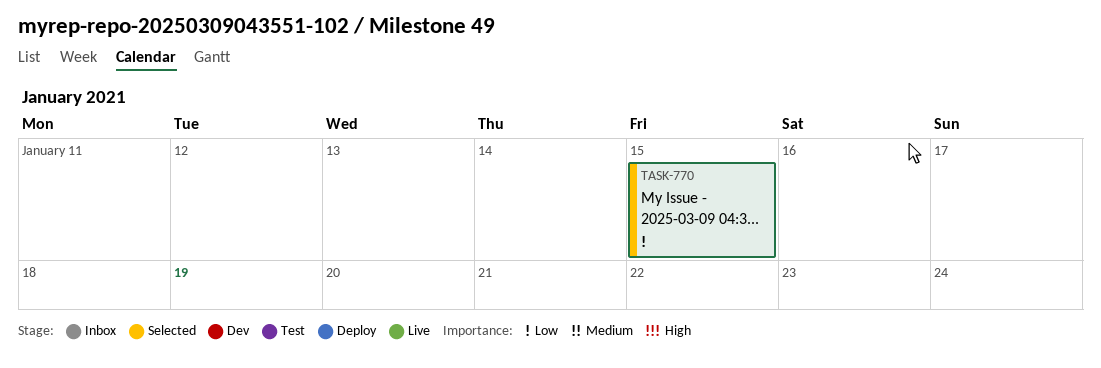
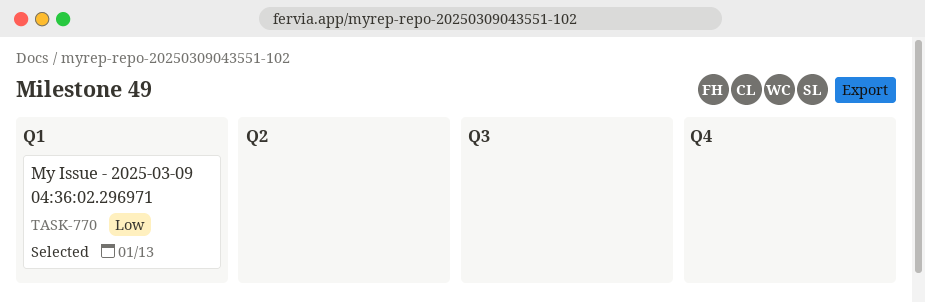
TASK-770, due: Jan 15 -> Jan 13

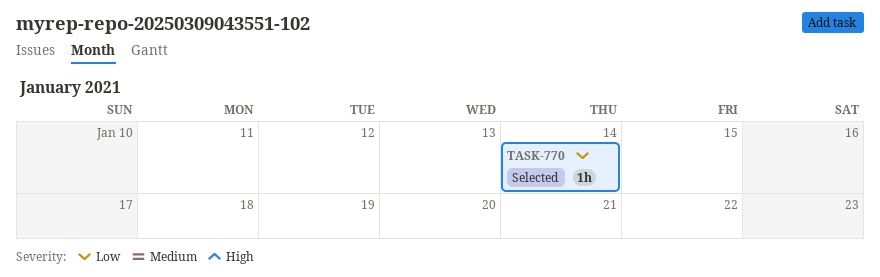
TASK-770, due: Jan 13 -> Jan 14

